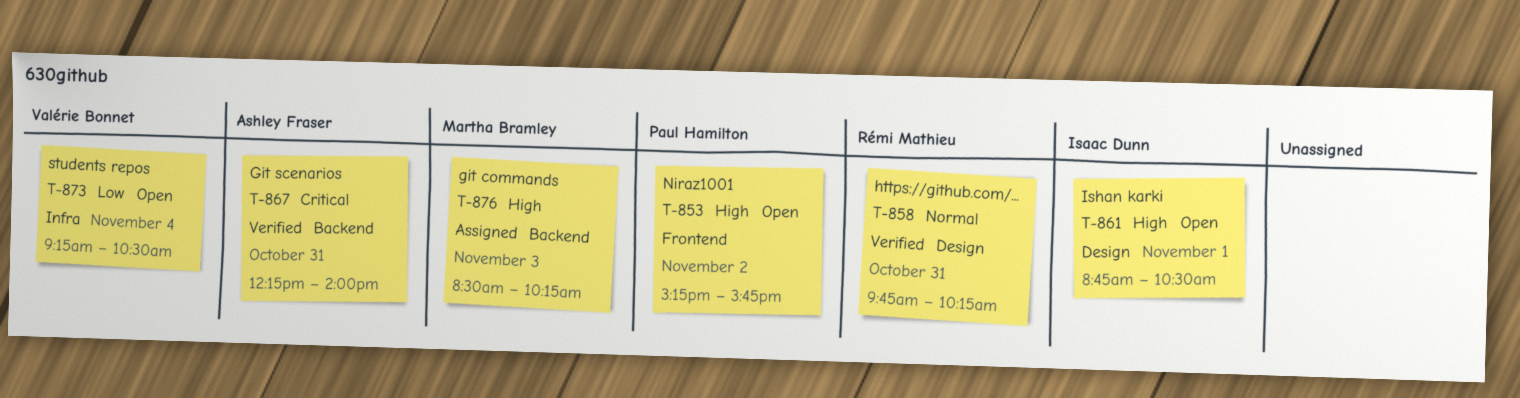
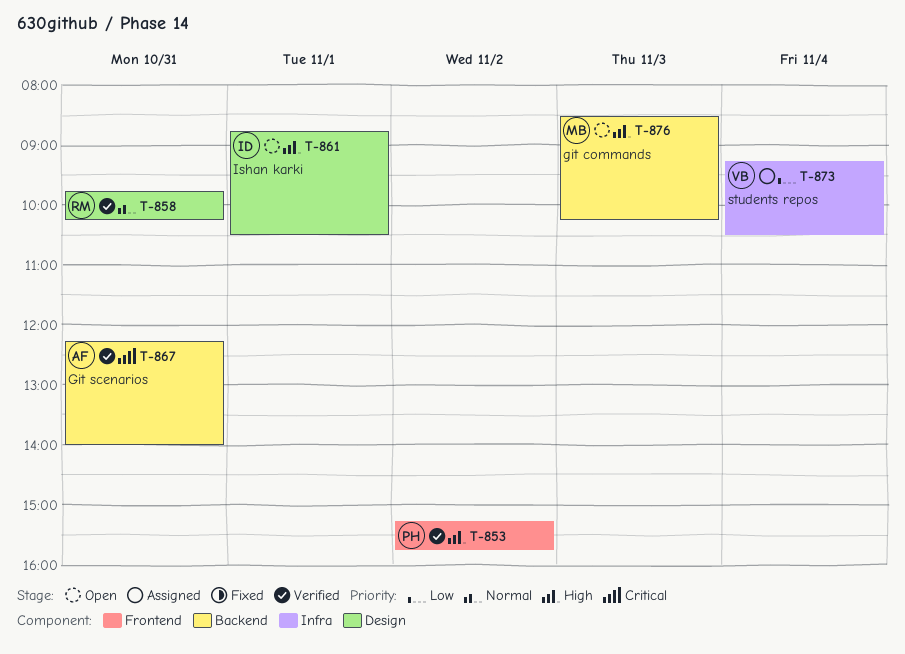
T-853, status: Open -> Verified
T-873, status: Open -> Assigned
T-876, status: Assigned -> Open

